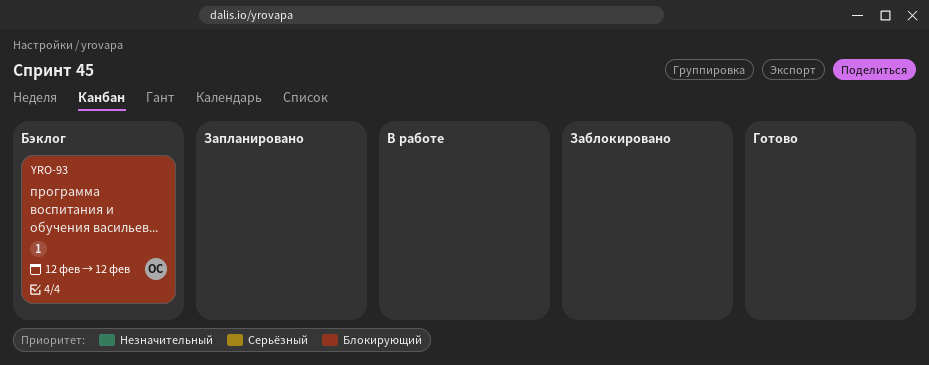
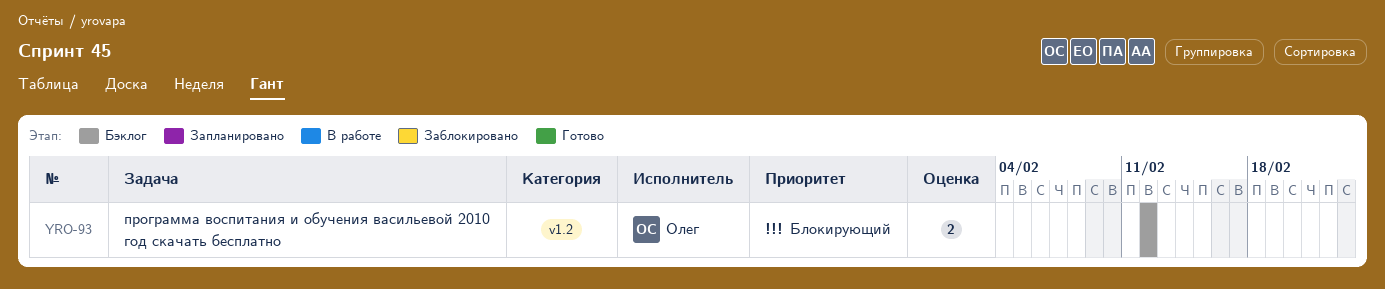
YRO-93, estimate: 1 -> 2

